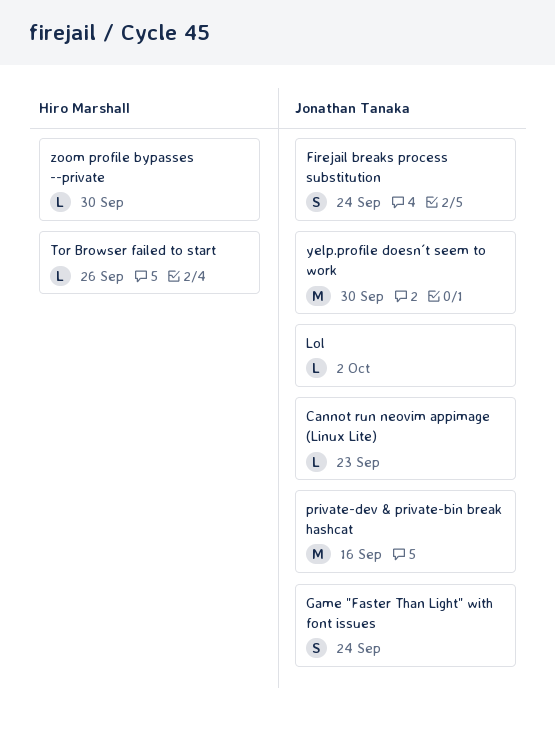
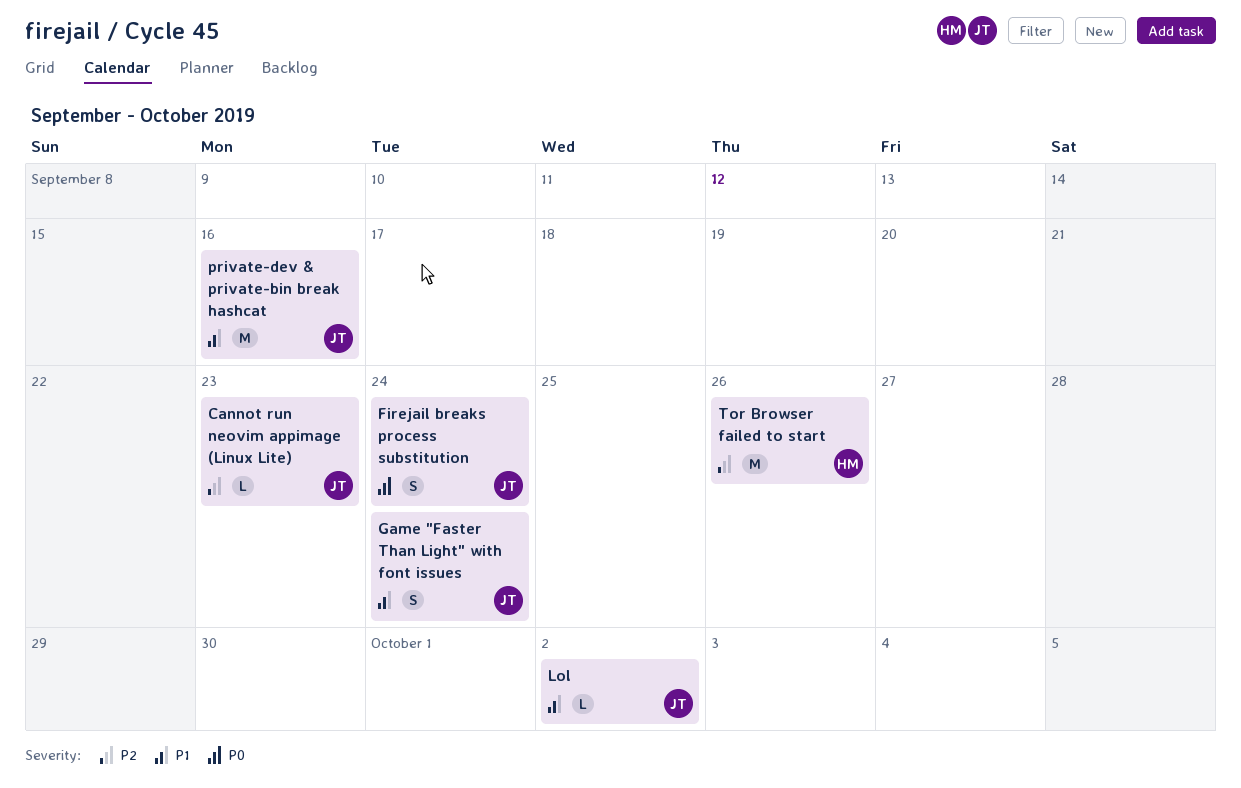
Tor Browser failed to start, estimate: L -> M
yelp.profile doesn´t seem to work: present -> none
zoom profile bypasses --private: present -> none

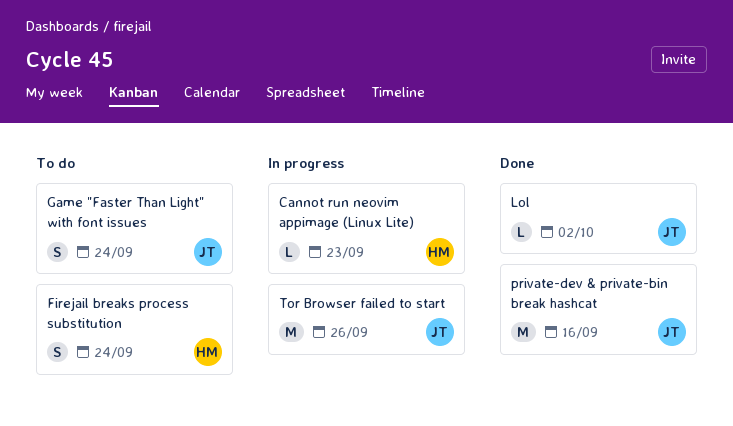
Cannot run neovim appimage (Linux Lite), owner: JT -> HM
Firejail breaks process substitution, owner: JT -> HM
Tor Browser failed to start, owner: HM -> JT

